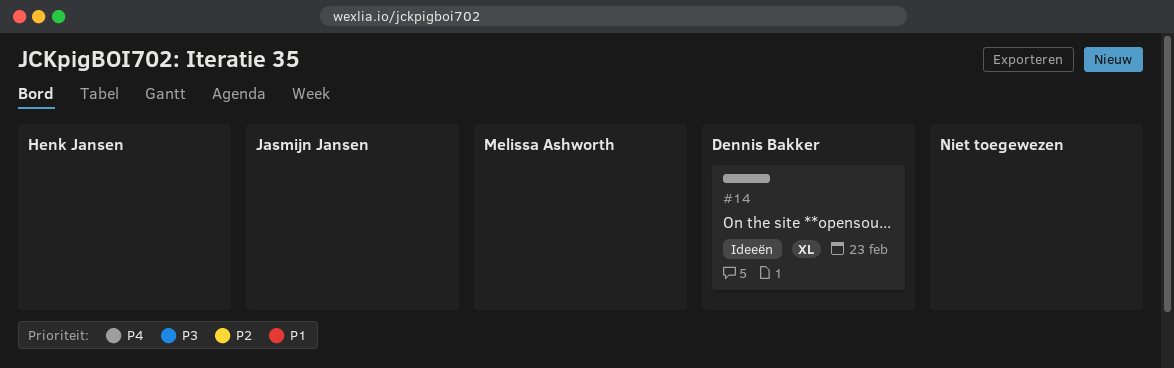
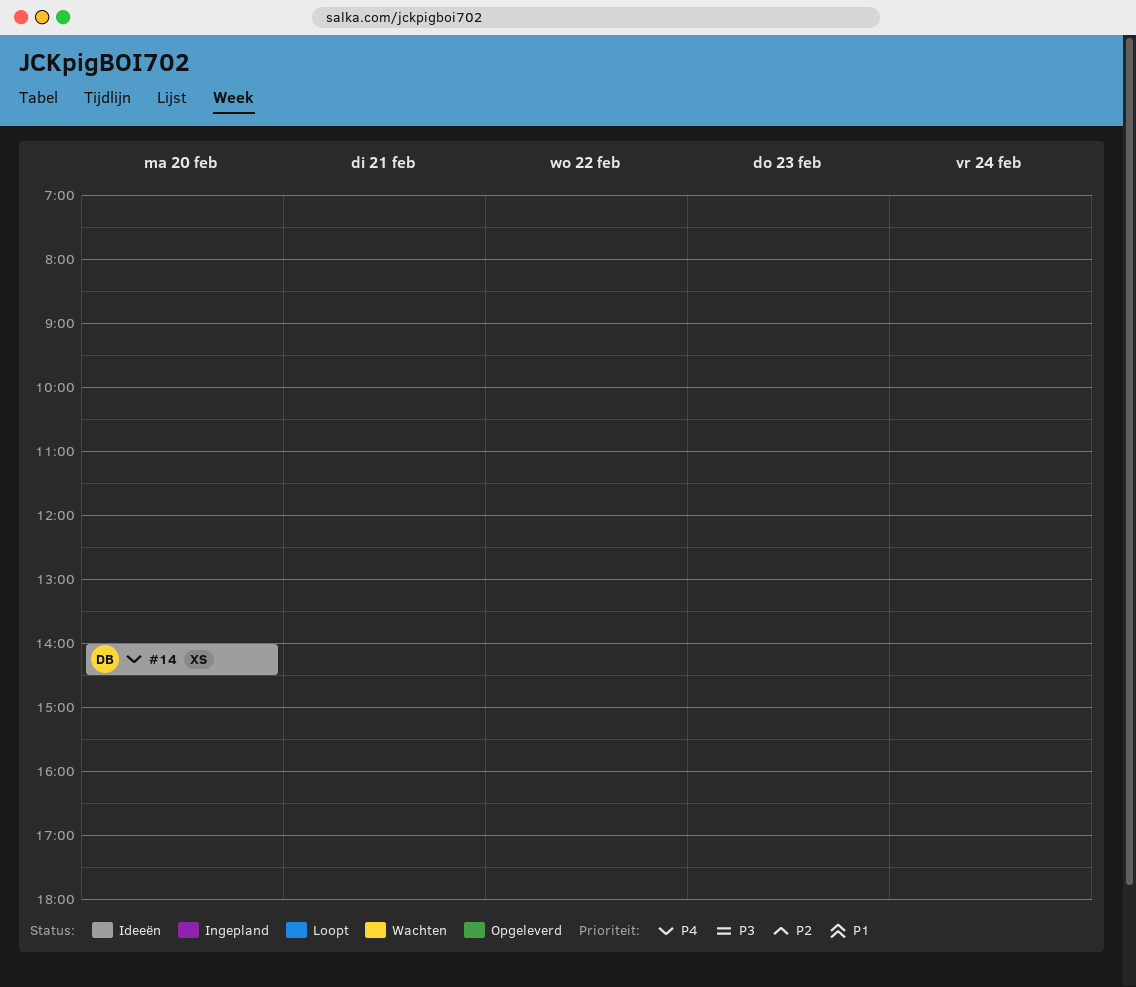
#14, estimate: XL -> XS
#14, day: Feb 23 -> Feb 20

